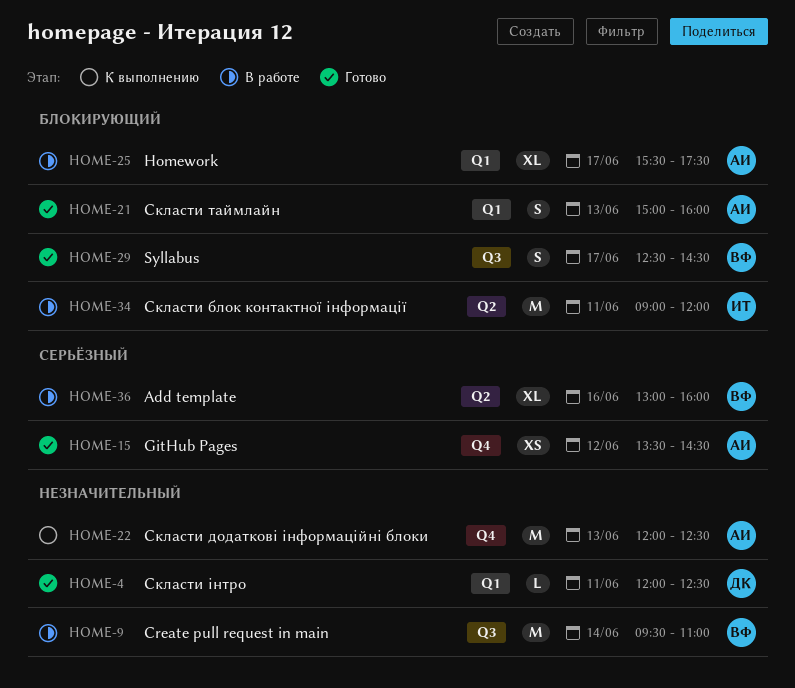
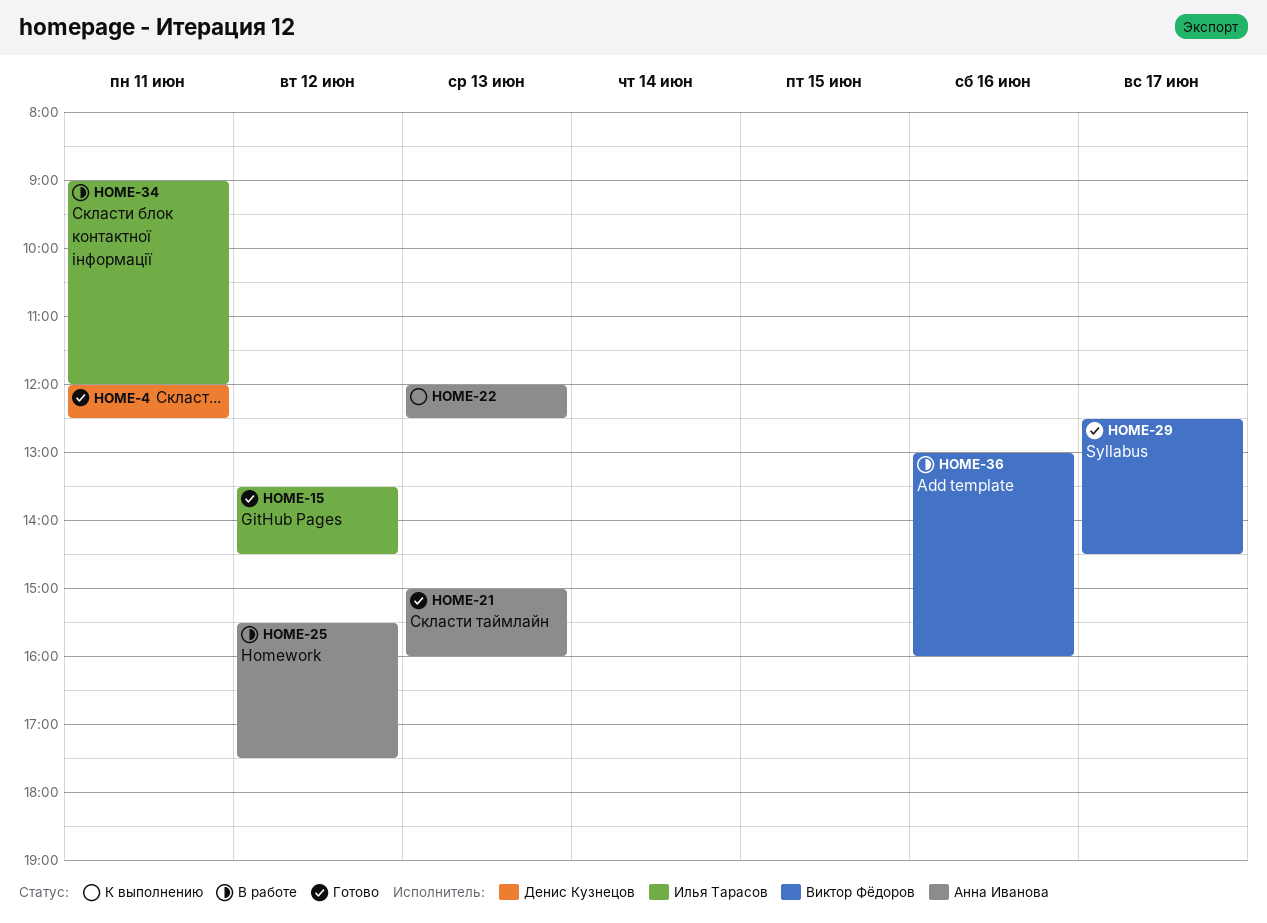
HOME-9: present -> none
HOME-15, owner: Анна Иванова -> Илья Тарасов
HOME-25, day: Jun 17 -> Jun 12

